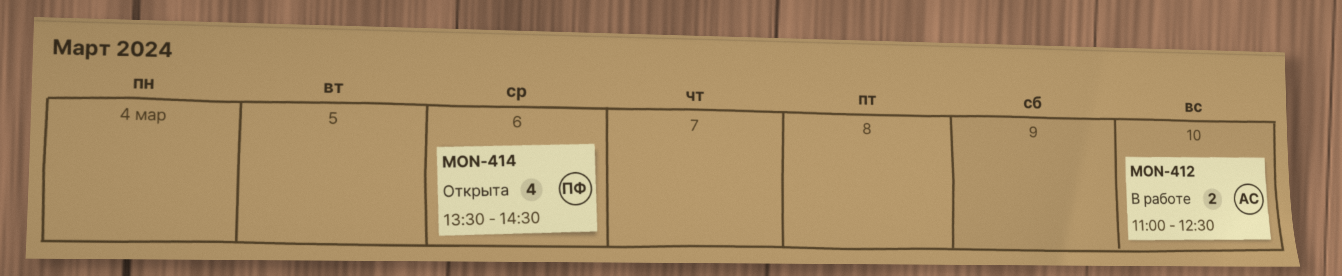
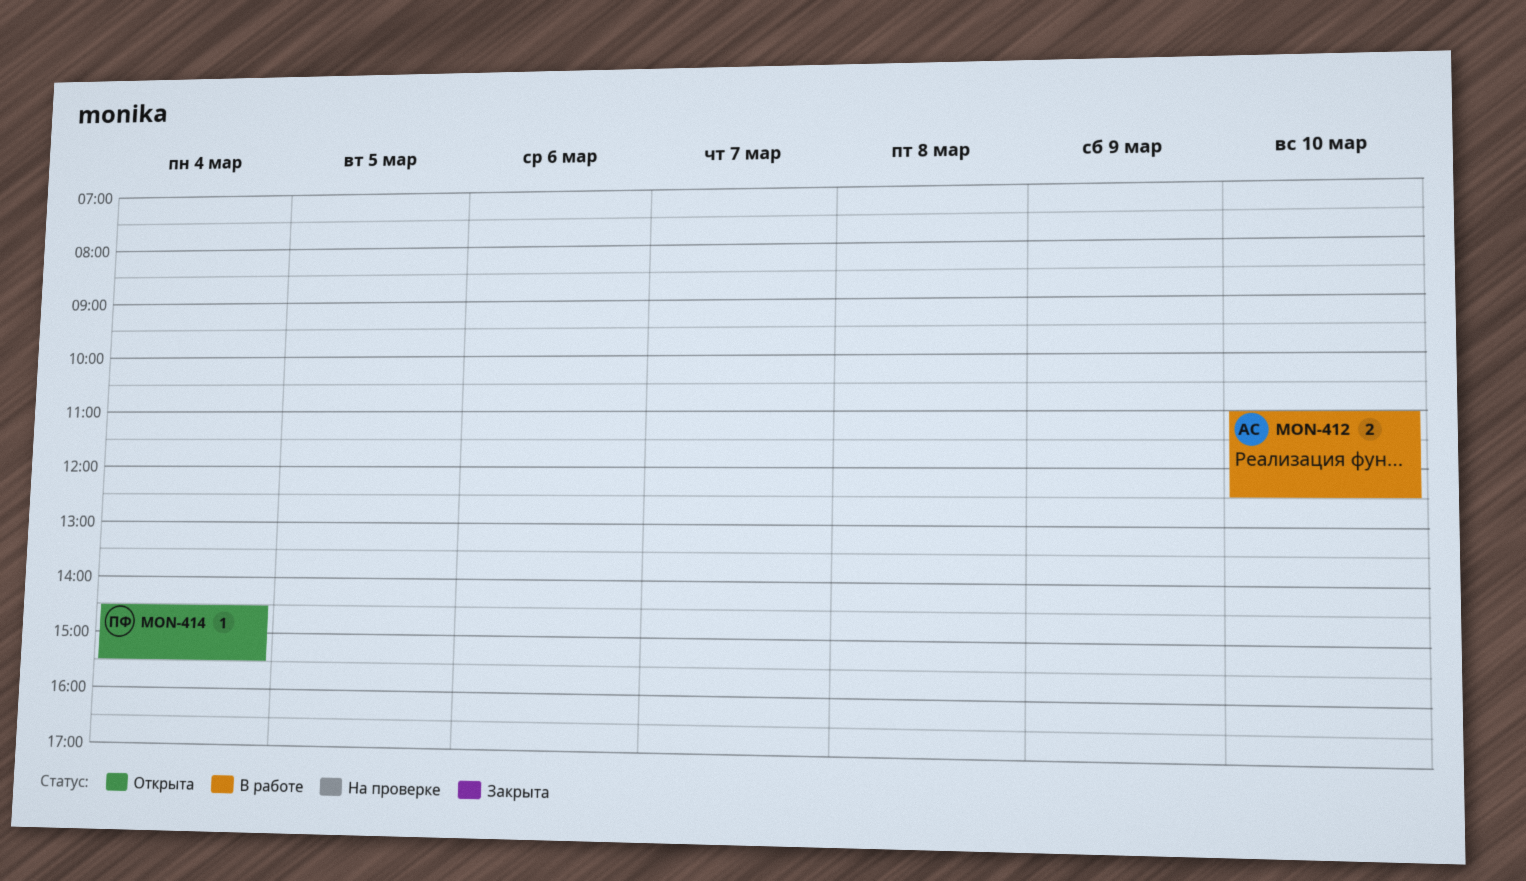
MON-414, estimate: 4 -> 1
MON-414, day: Mar 6 -> Mar 4
MON-414, begins: 13:30 -> 14:30
MON-414, ends: 14:30 -> 15:30

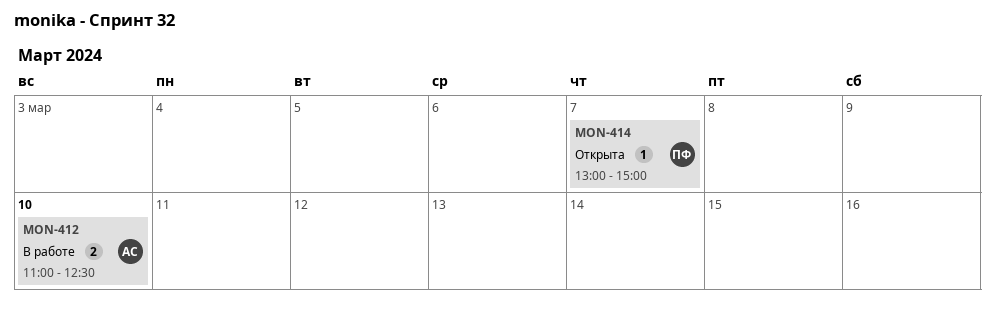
MON-414, day: Mar 4 -> Mar 7
MON-414, begins: 14:30 -> 13:00
MON-414, ends: 15:30 -> 15:00

